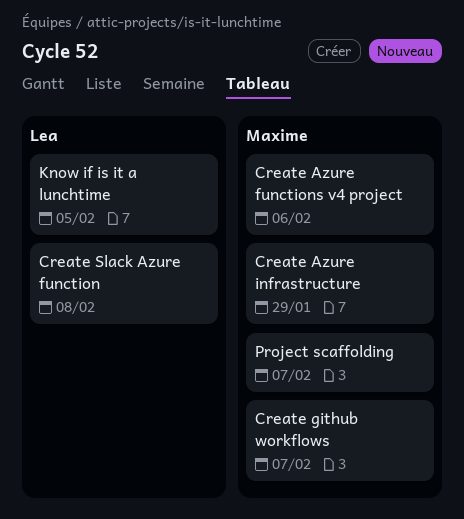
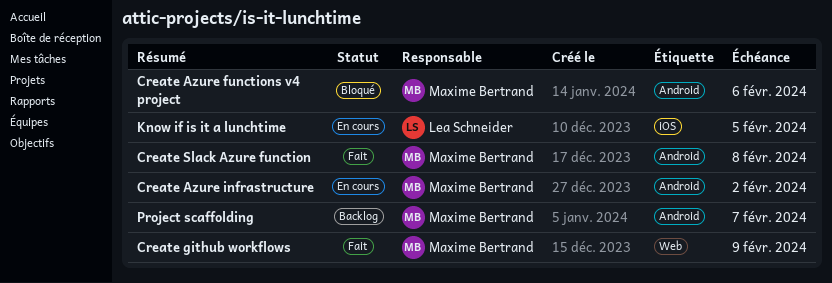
Create Azure infrastructure, due: Jan 29 -> Feb 2
Create github workflows, due: Feb 7 -> Feb 9
Create Slack Azure function, owner: Lea Schneider -> Maxime Bertrand

